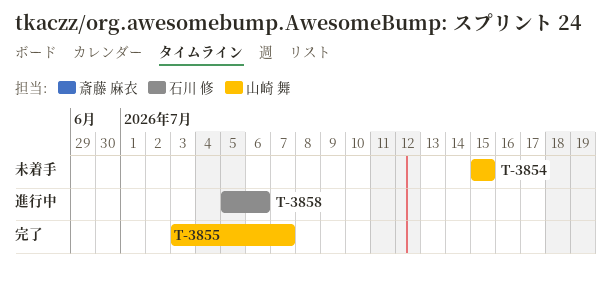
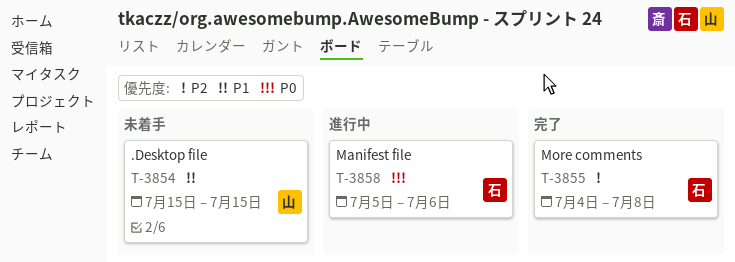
T-3855, owner: 山崎 舞 -> 石川 修
T-3855, start: Jul 3 -> Jul 4
T-3855, due: Jul 7 -> Jul 8

